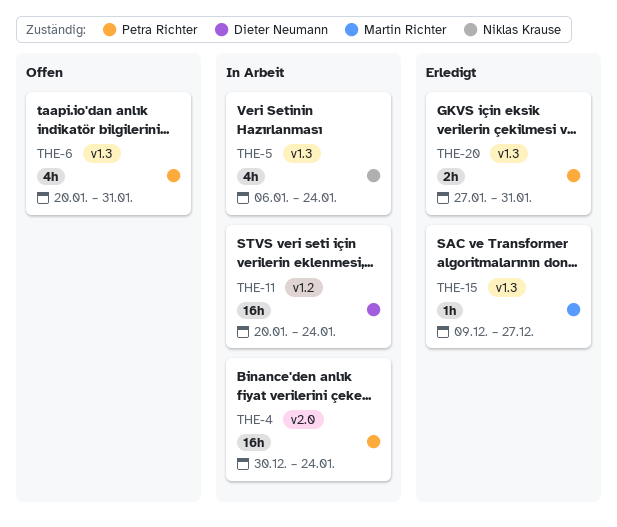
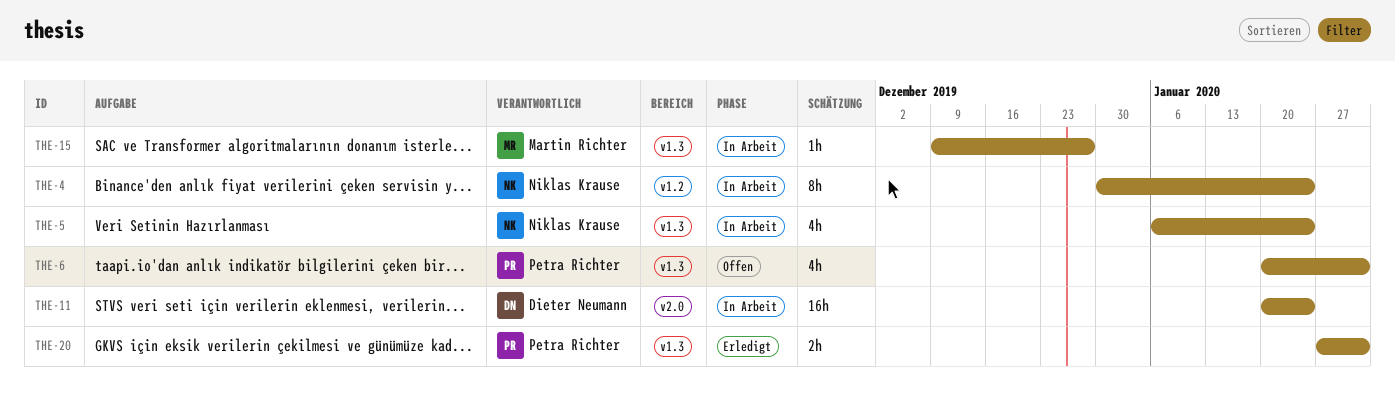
THE-4, owner: Petra Richter -> Niklas Krause
THE-4, label: v2.0 -> v1.2
THE-4, estimate: 16h -> 8h
THE-11, label: v1.2 -> v2.0
THE-15, status: Erledigt -> In Arbeit

